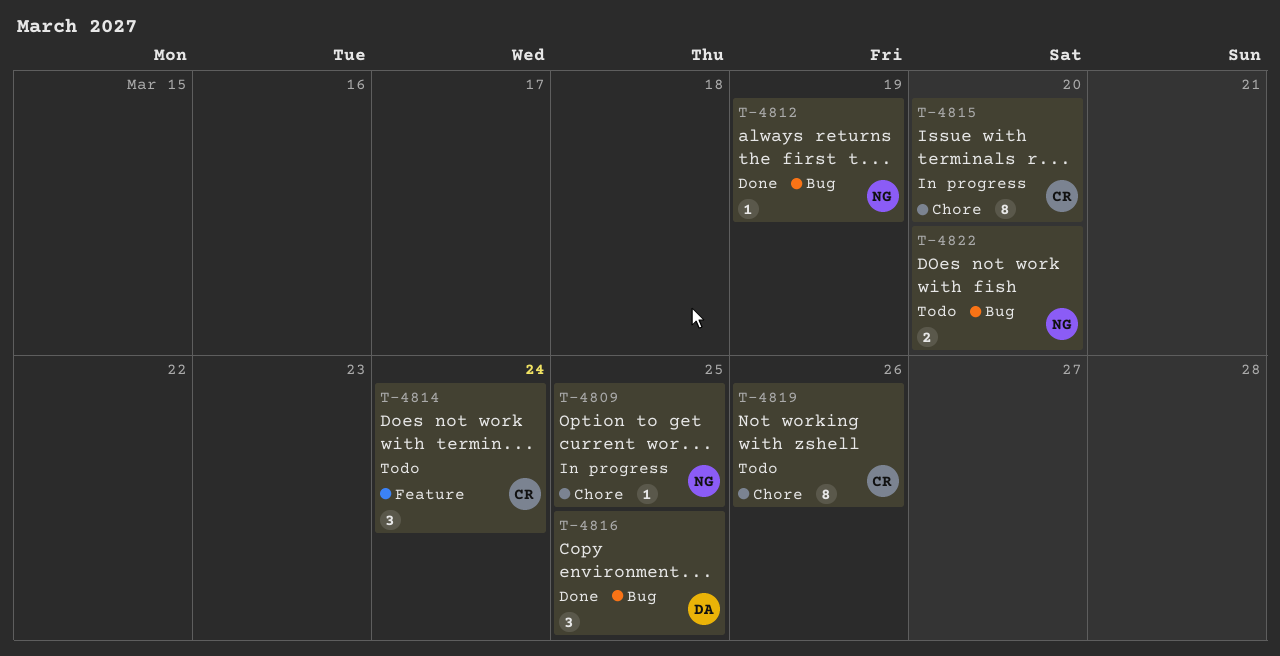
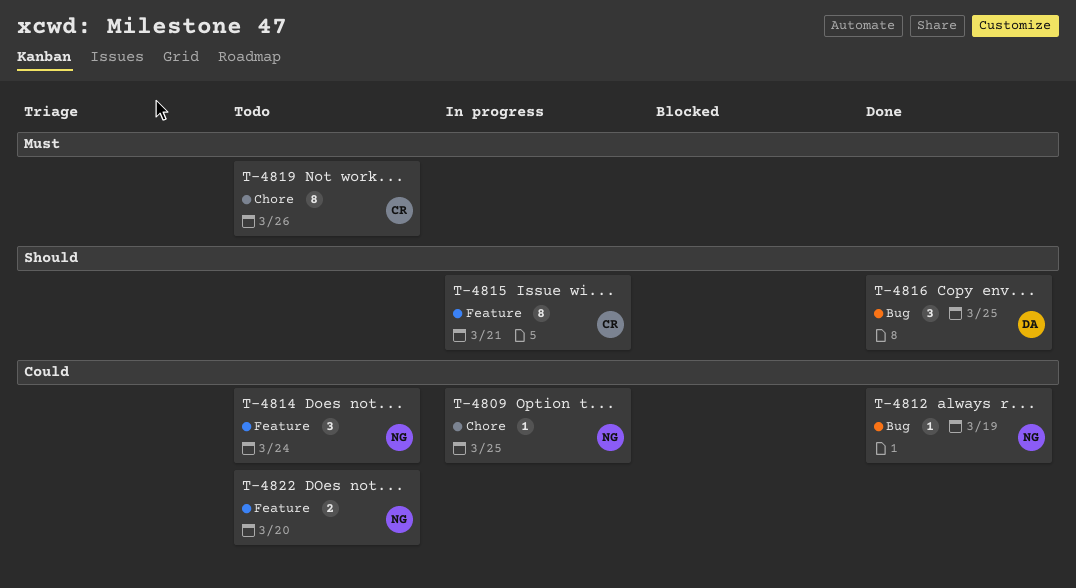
T-4814, owner: CR -> NG
T-4815, label: Chore -> Feature
T-4815, due: Mar 20 -> Mar 21
T-4822, label: Bug -> Feature

